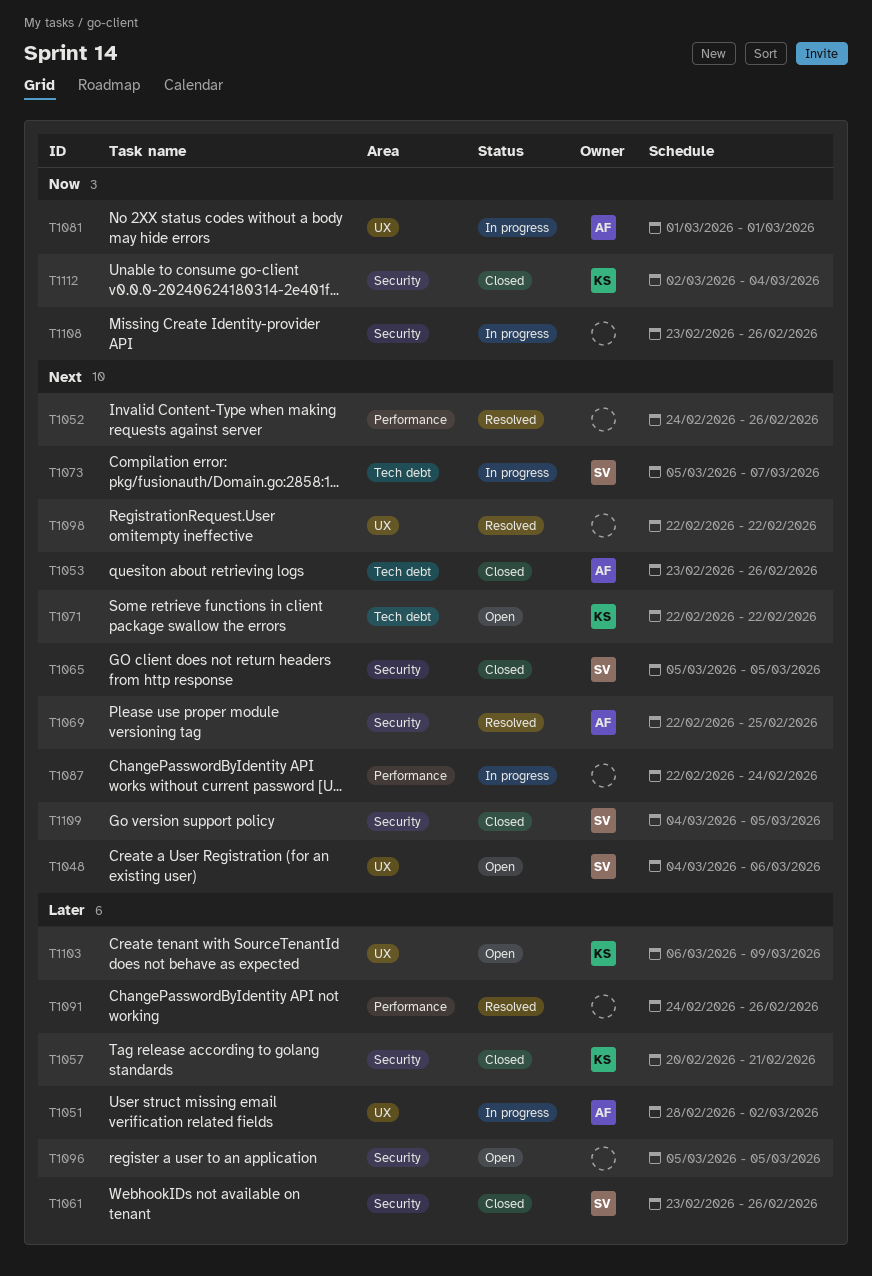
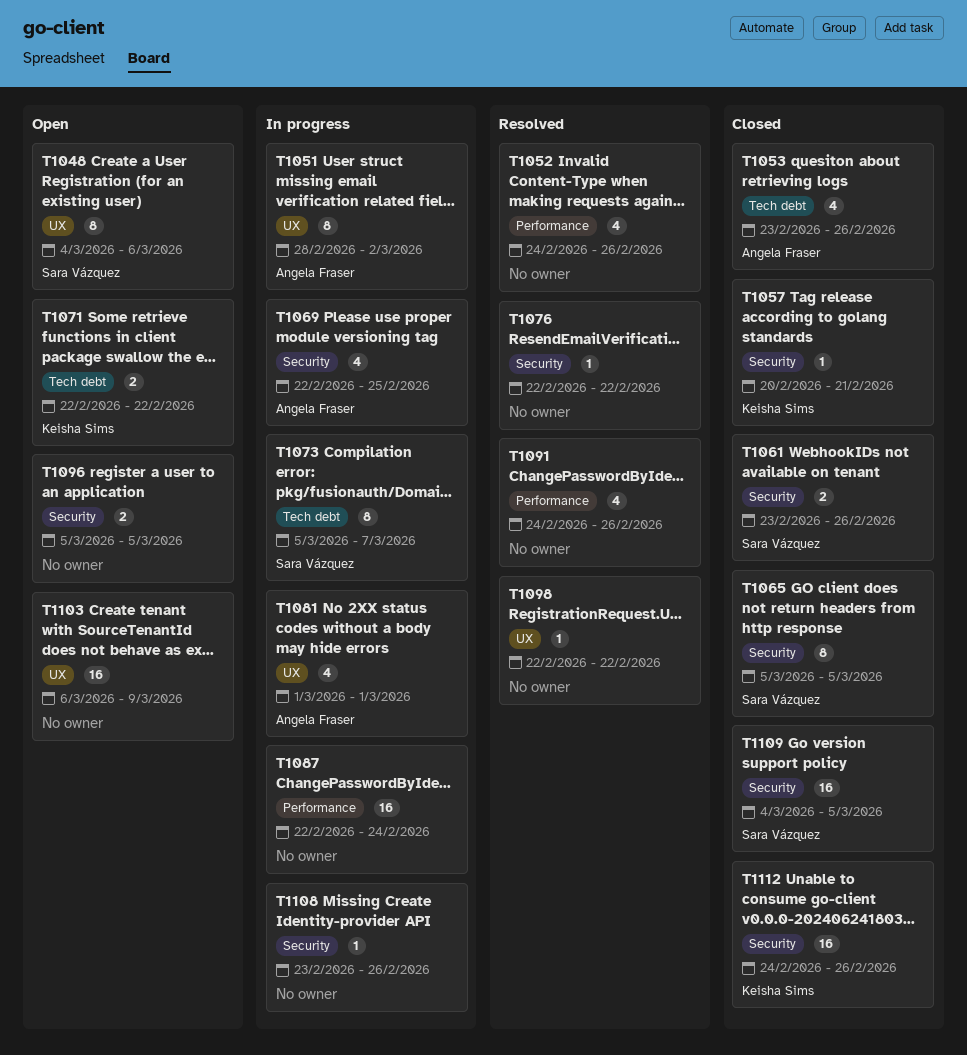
T1069, status: Resolved -> In progress
T1076: none -> present
T1103, owner: Keisha Sims -> none
T1112, start: Mar 2 -> Feb 24
T1112, due: Mar 4 -> Feb 26

